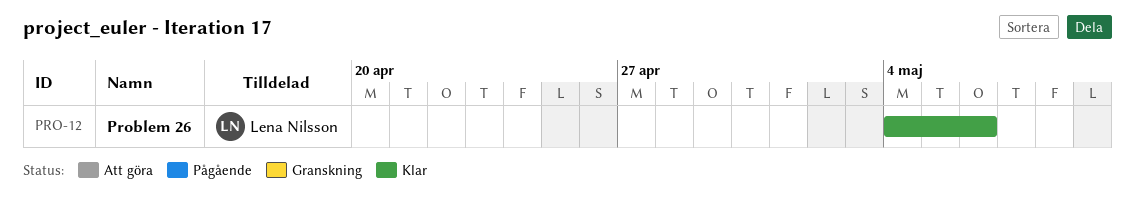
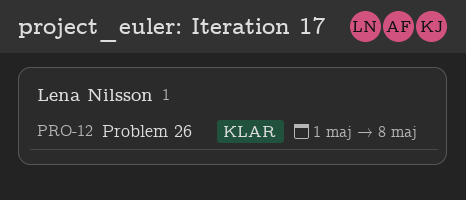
PRO-12, start: May 4 -> May 1
PRO-12, due: May 6 -> May 8

